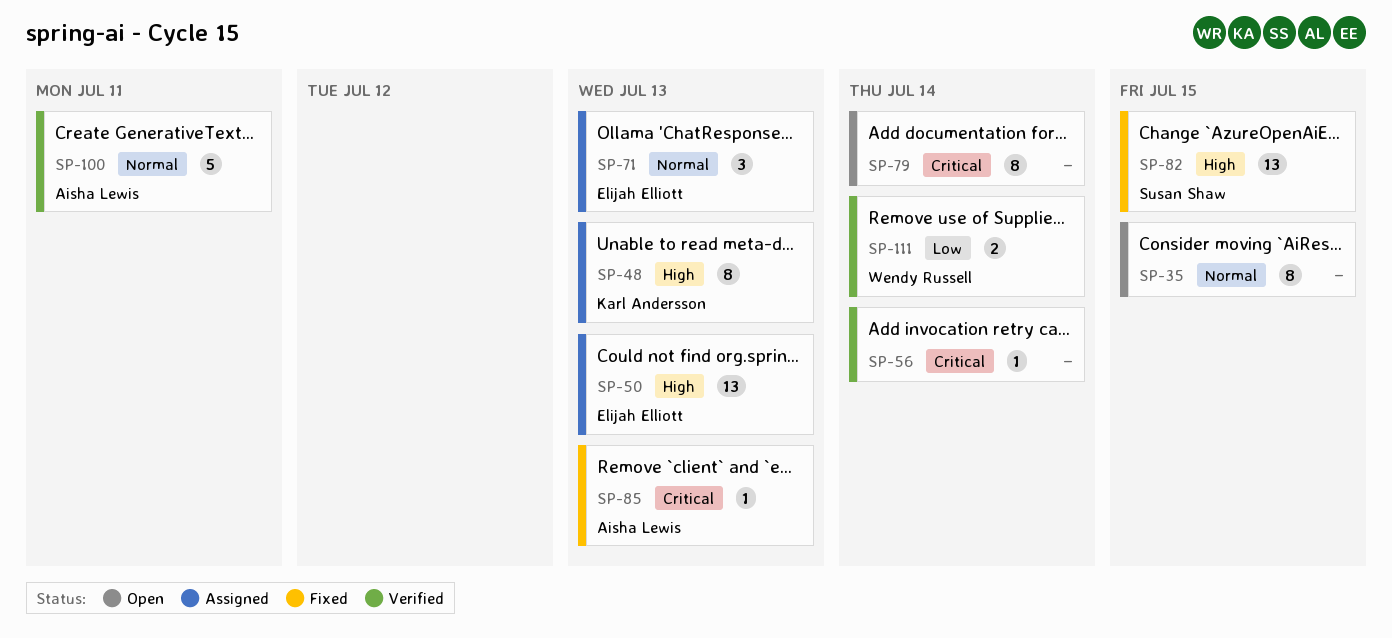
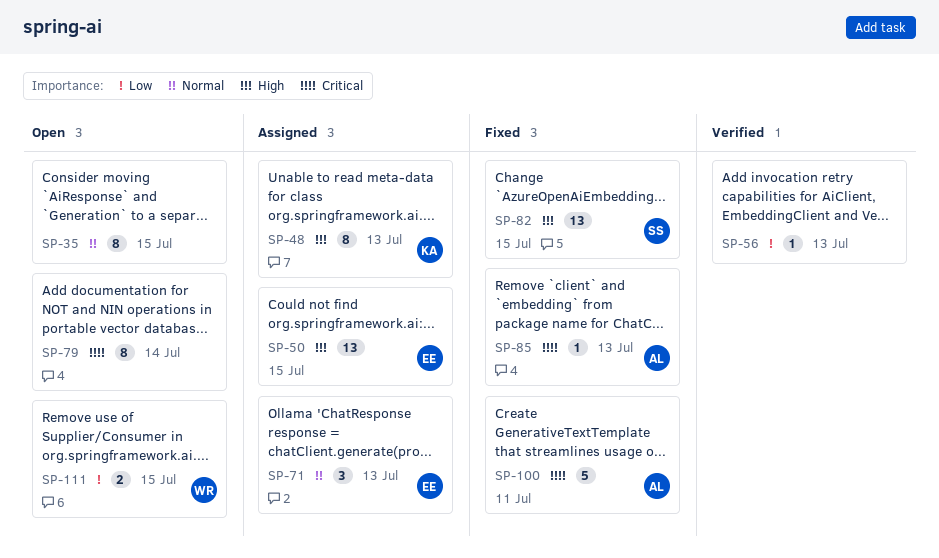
SP-50, due: Jul 13 -> Jul 15
SP-56, priority: Critical -> Low
SP-56, due: Jul 14 -> Jul 13
SP-100, status: Verified -> Fixed
SP-100, priority: Normal -> Critical
SP-111, status: Verified -> Open
SP-111, due: Jul 14 -> Jul 15

